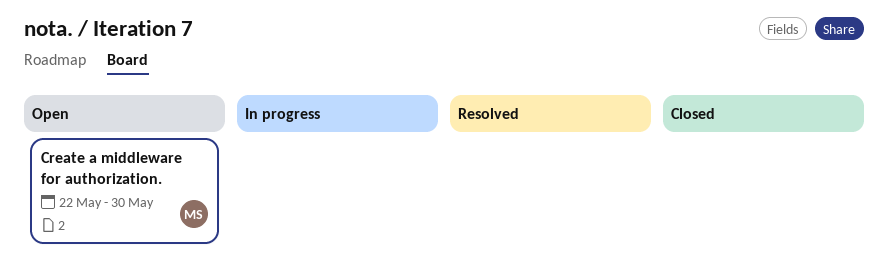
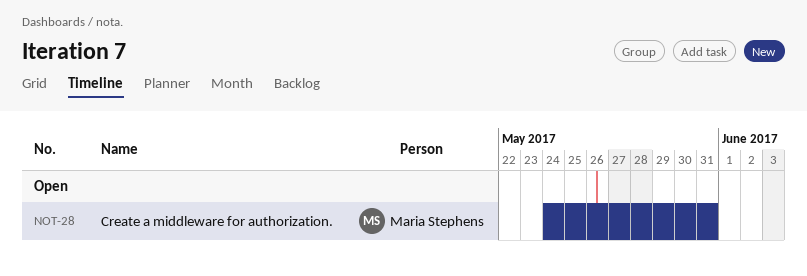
Create a middleware for authorization., start: May 22 -> May 24
Create a middleware for authorization., due: May 30 -> May 31

